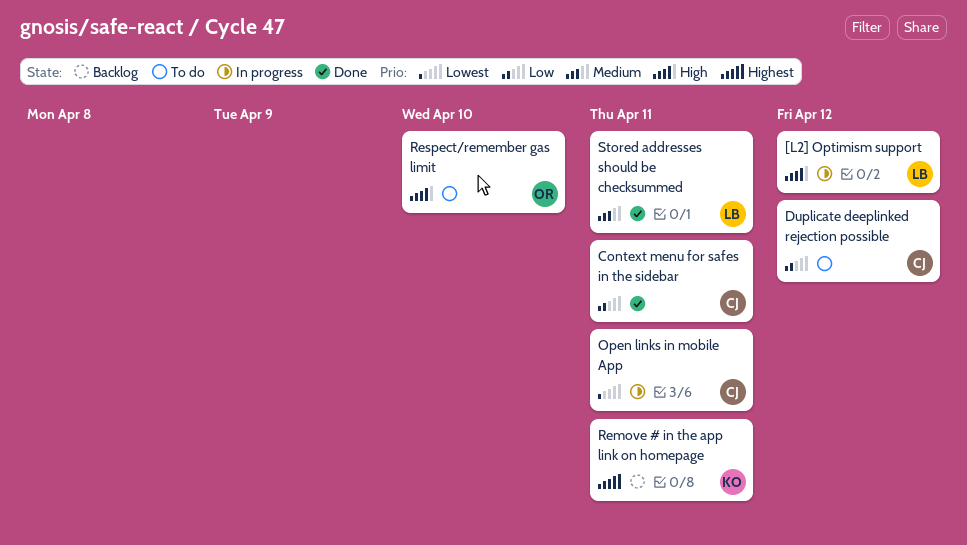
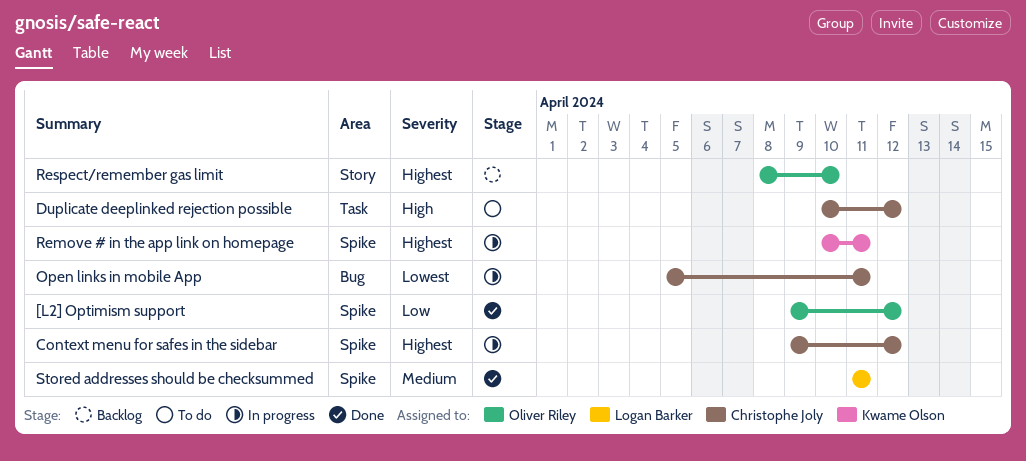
[L2] Optimism support, status: In progress -> Done
[L2] Optimism support, owner: Logan Barker -> Oliver Riley
[L2] Optimism support, priority: High -> Low
Context menu for safes in the sidebar, status: Done -> In progress
Context menu for safes in the sidebar, priority: Low -> Highest
Context menu for safes in the sidebar, due: Apr 11 -> Apr 12
Duplicate deeplinked rejection possible, priority: Low -> High
Remove # in the app link on homepage, status: Backlog -> In progress
Respect/remember gas limit, status: To do -> Backlog
Respect/remember gas limit, priority: High -> Highest

